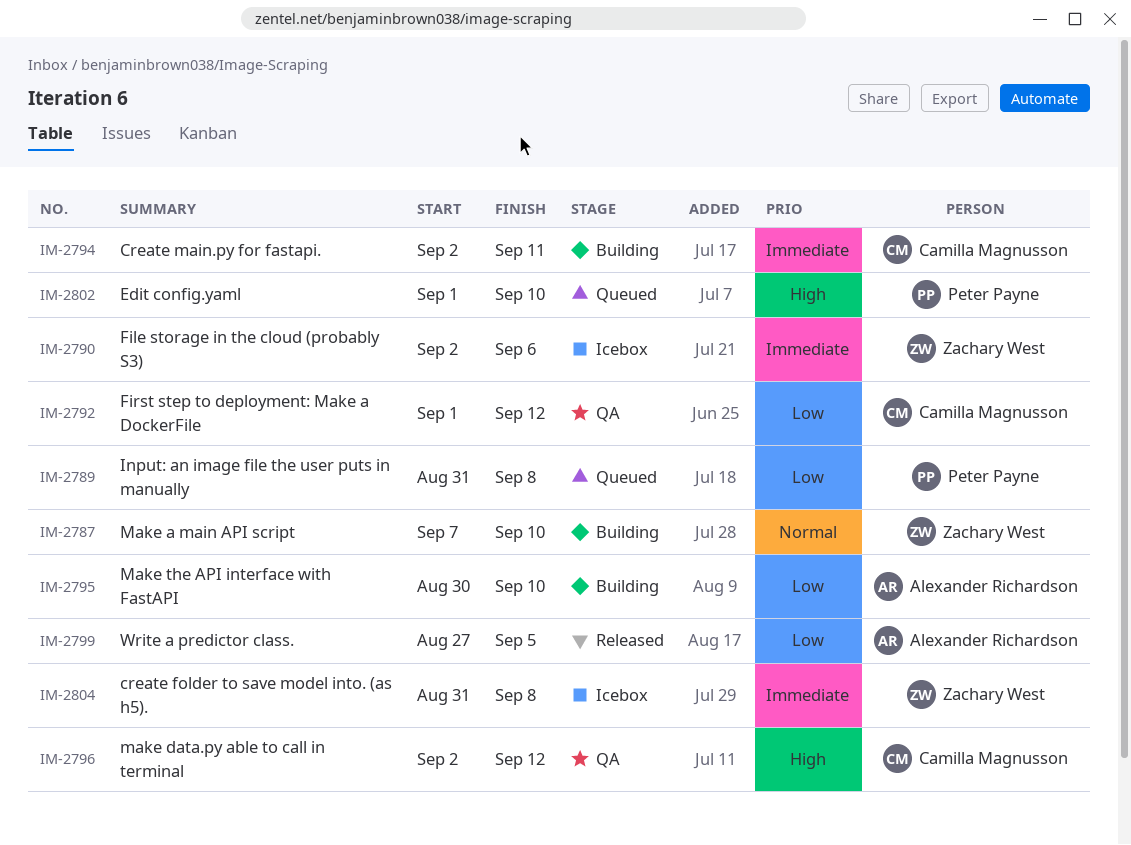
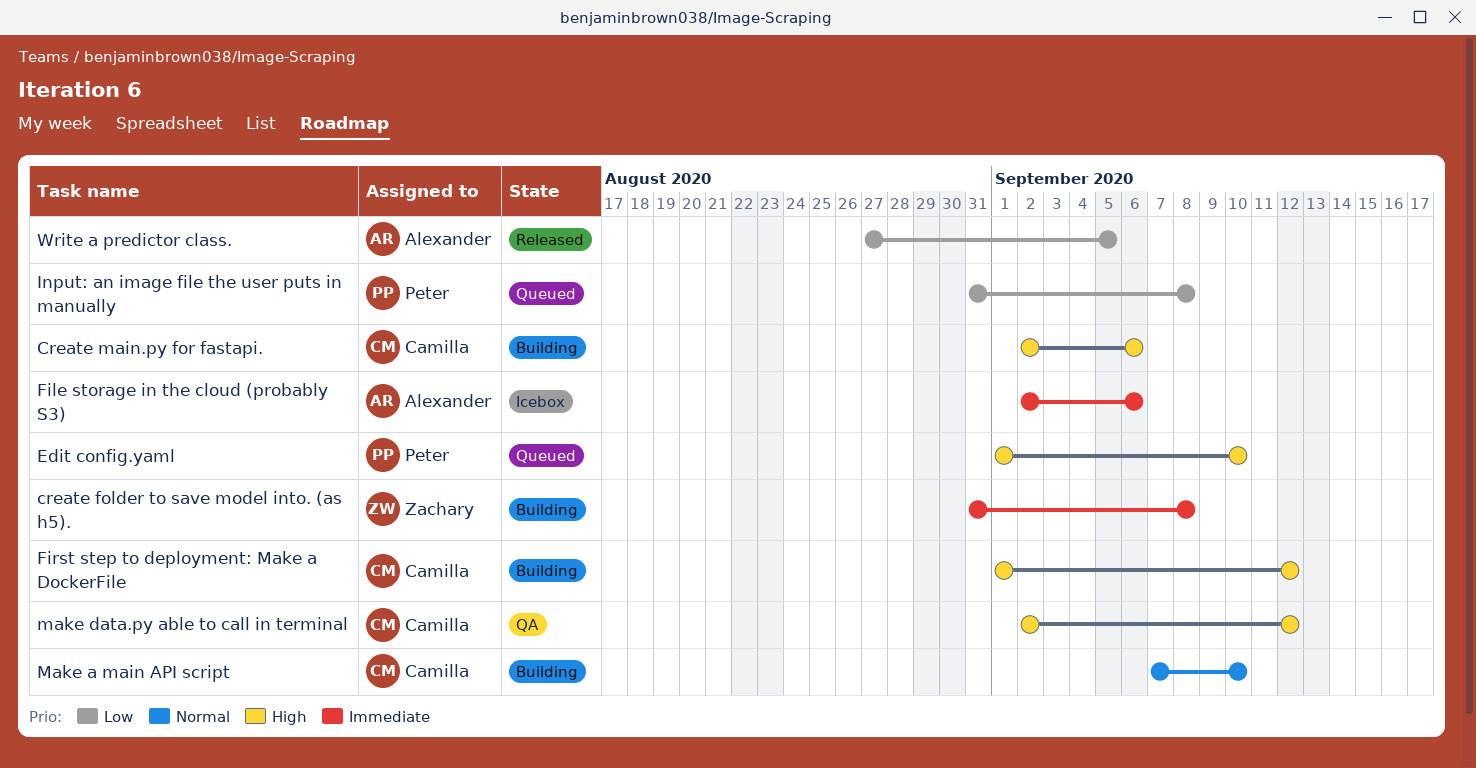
create folder to save model into. (as h5)., status: Icebox -> Building
Create main.py for fastapi., priority: Immediate -> High
Create main.py for fastapi., due: Sep 11 -> Sep 6
File storage in the cloud (probably S3), owner: Zachary West -> Alexander Richardson
First step to deployment: Make a DockerFile, status: QA -> Building
First step to deployment: Make a DockerFile, priority: Low -> High
Make a main API script, owner: Zachary West -> Camilla Magnusson
Make the API interface with FastAPI: present -> none

